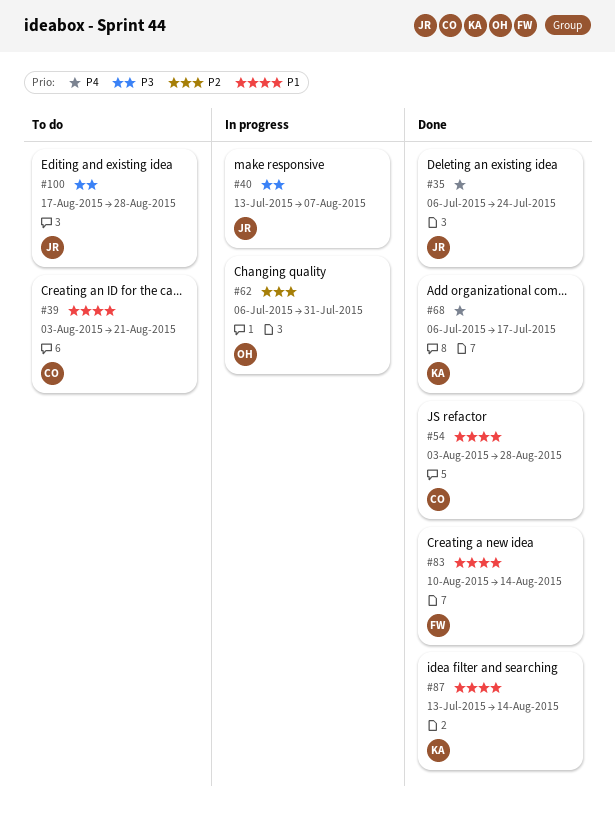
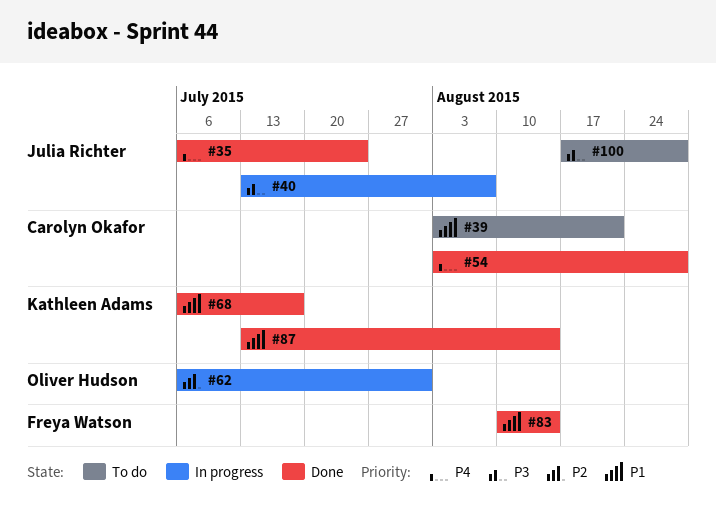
#54, priority: P1 -> P4
#68, priority: P4 -> P1

